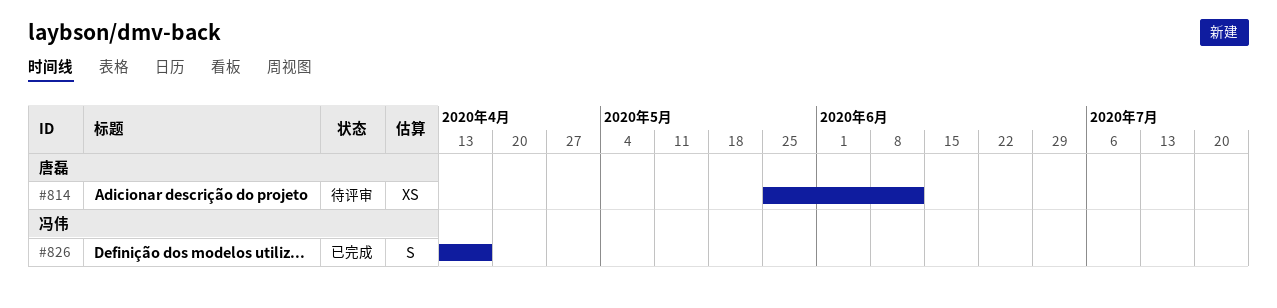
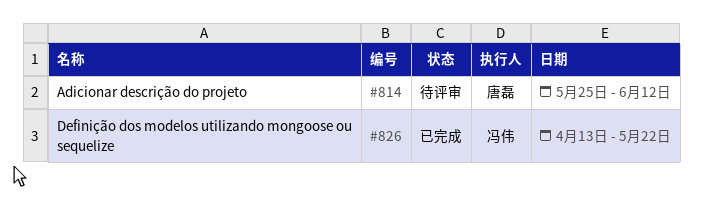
#826, due: Apr 17 -> May 22

